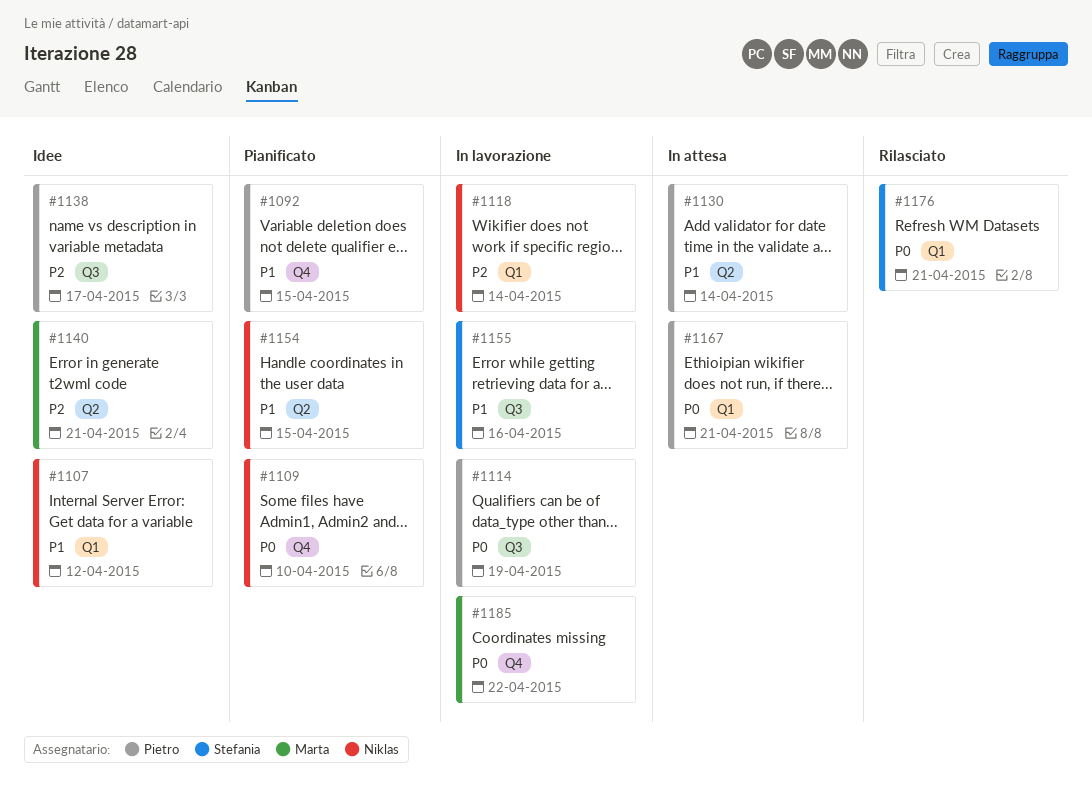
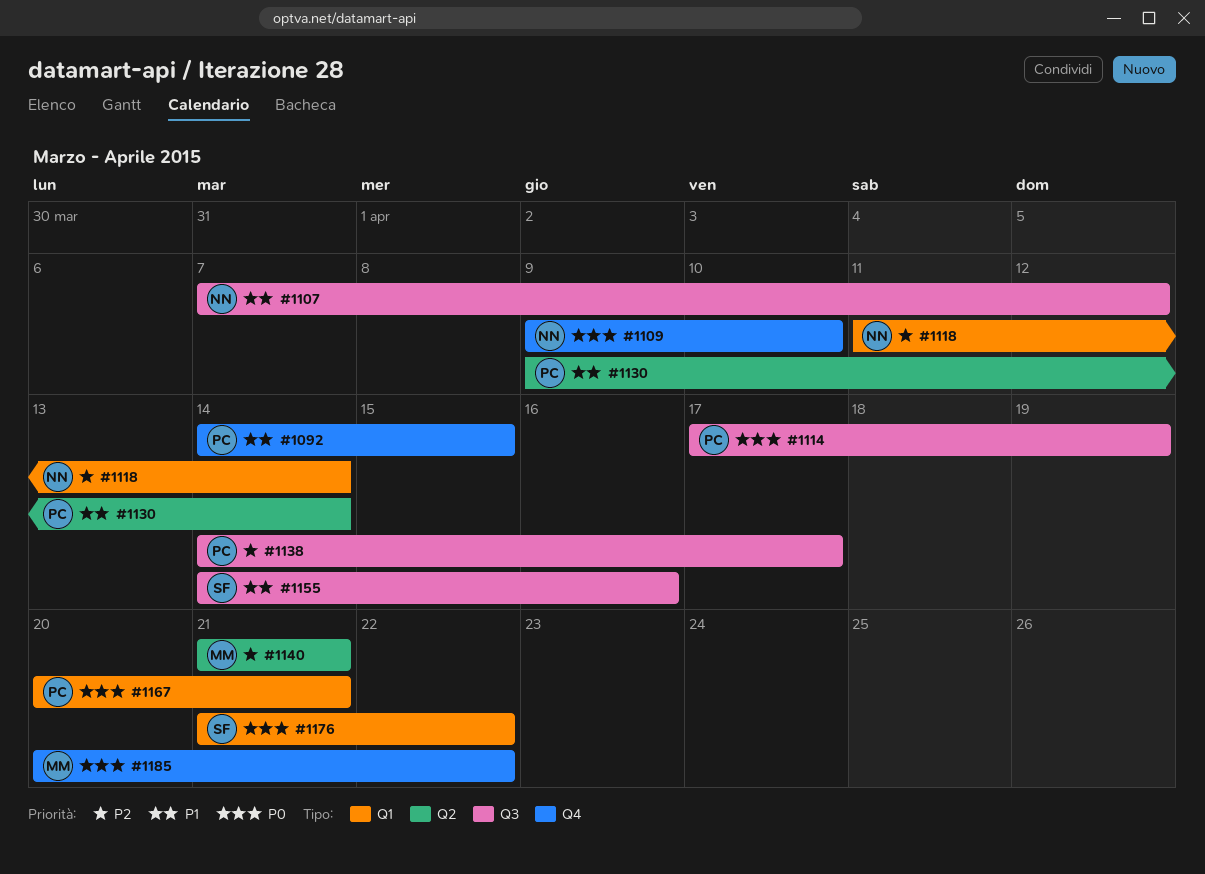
#1107, label: Q1 -> Q3
#1154: present -> none
#1176, due: Apr 21 -> Apr 22

